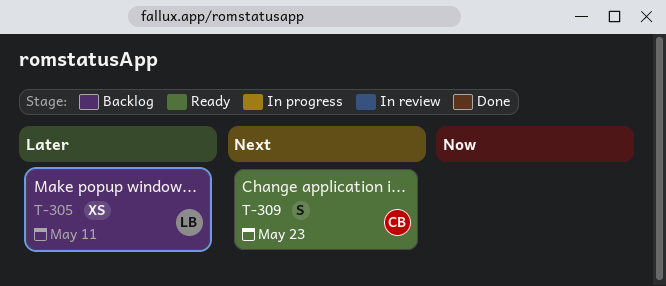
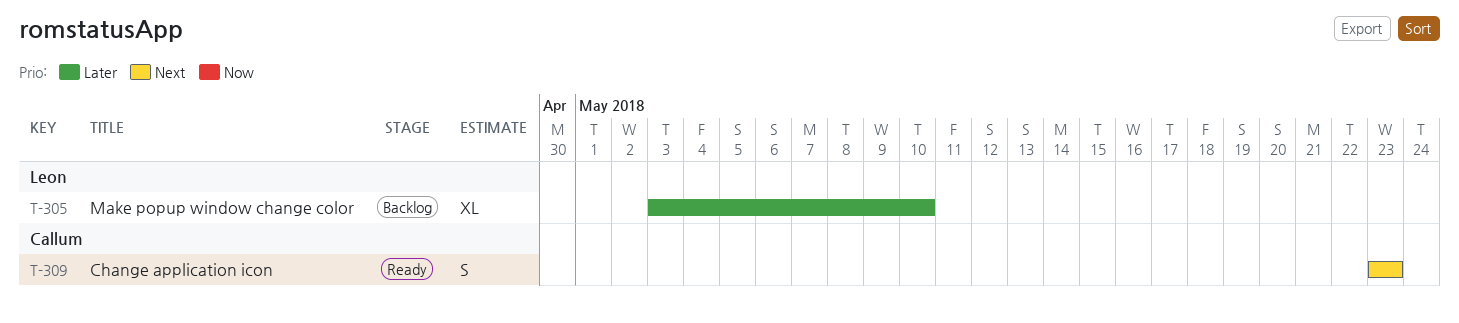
T-305, estimate: XS -> XL
T-305, due: May 11 -> May 10

